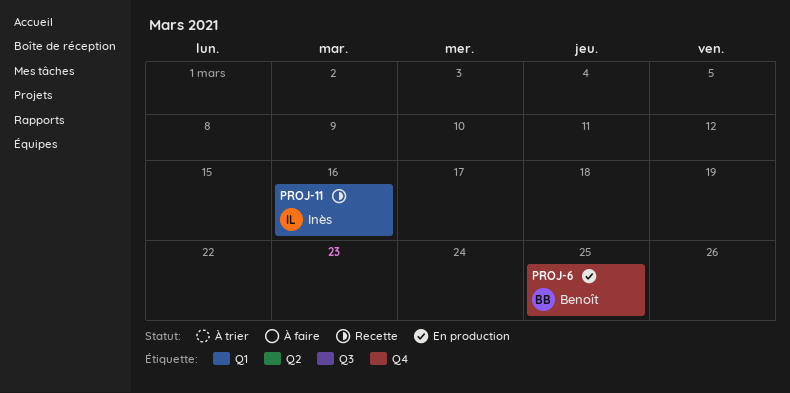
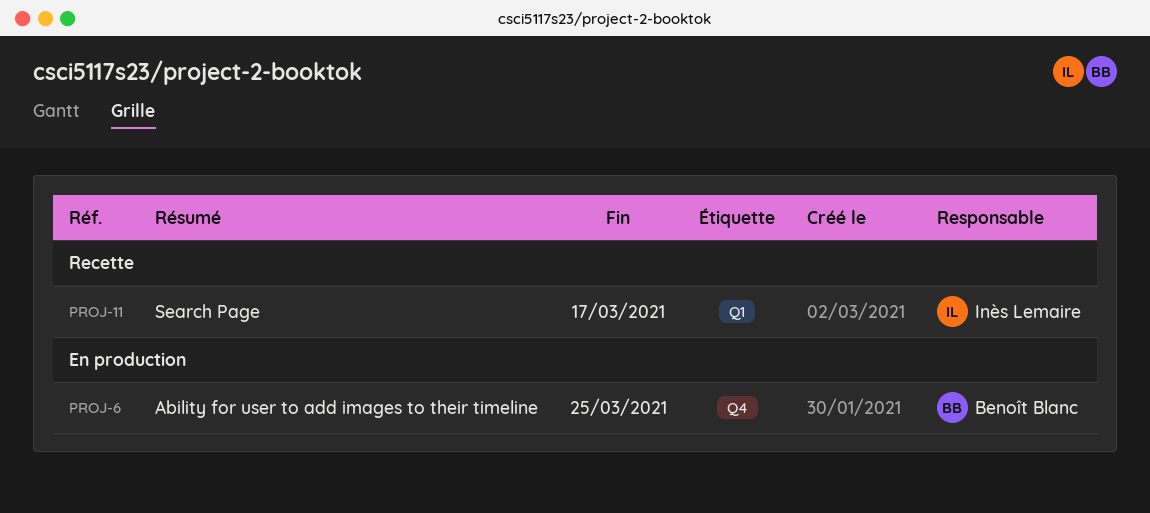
PROJ-11, due: Mar 16 -> Mar 17

